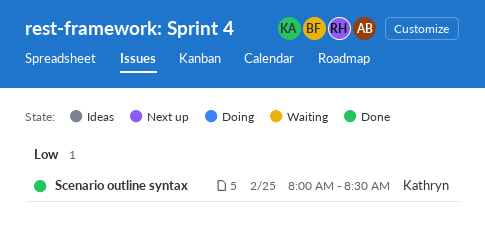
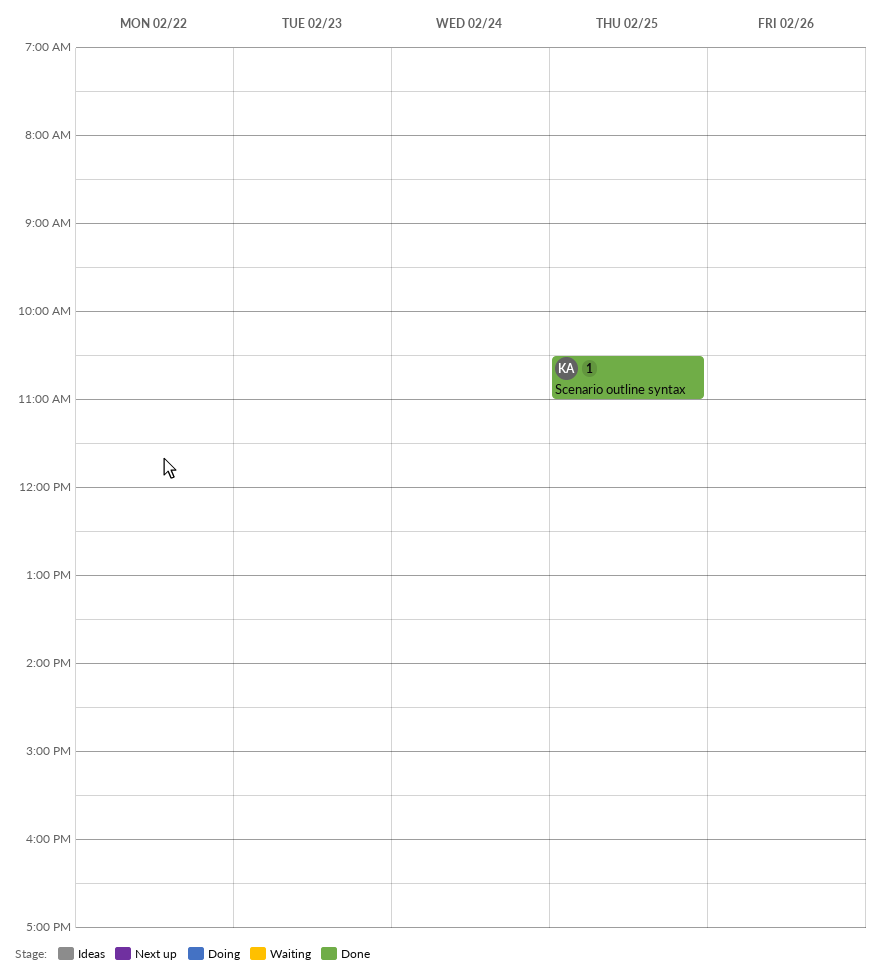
Scenario outline syntax, begins: 08:00 -> 10:30
Scenario outline syntax, ends: 08:30 -> 11:00

